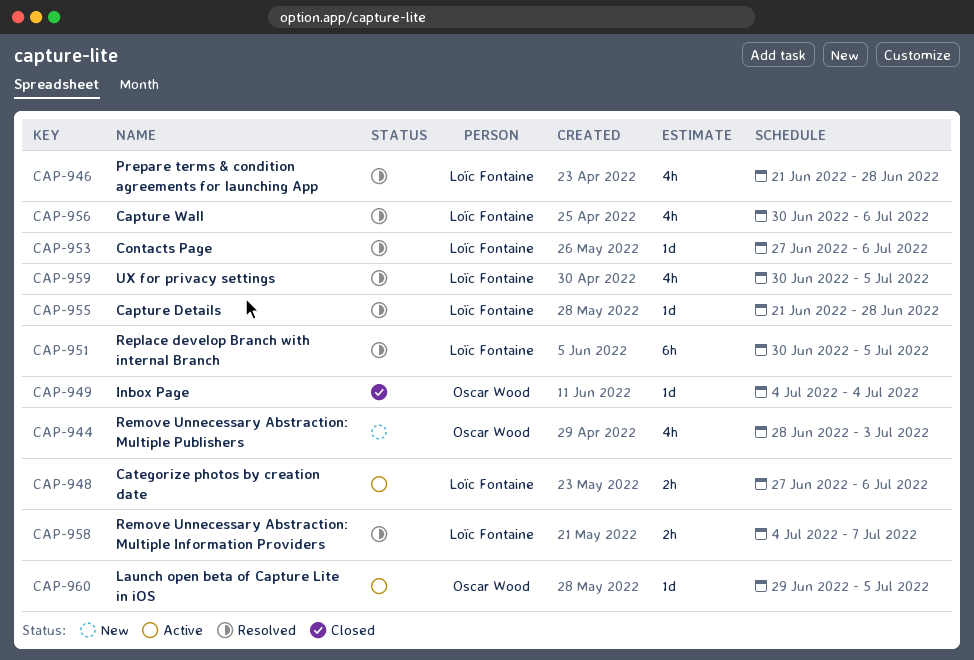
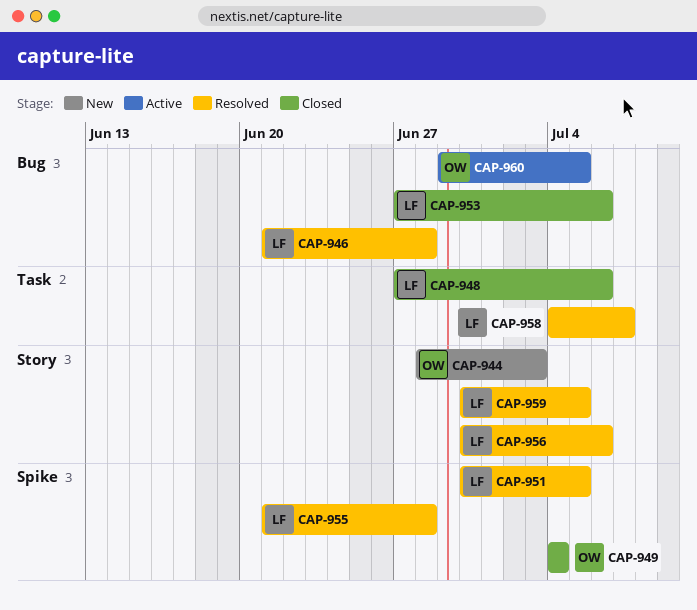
CAP-948, status: Active -> Closed
CAP-953, status: Resolved -> Closed

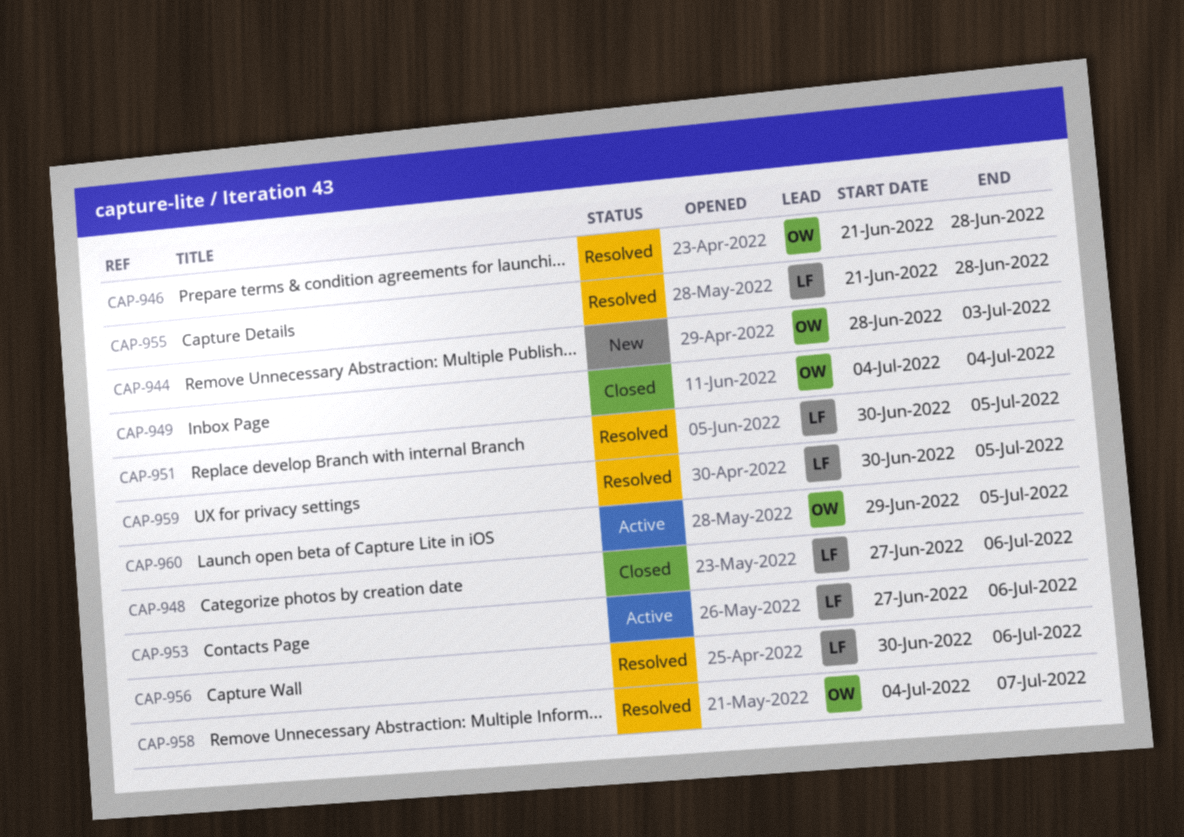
CAP-946, owner: LF -> OW
CAP-953, status: Closed -> Active
CAP-958, owner: LF -> OW

